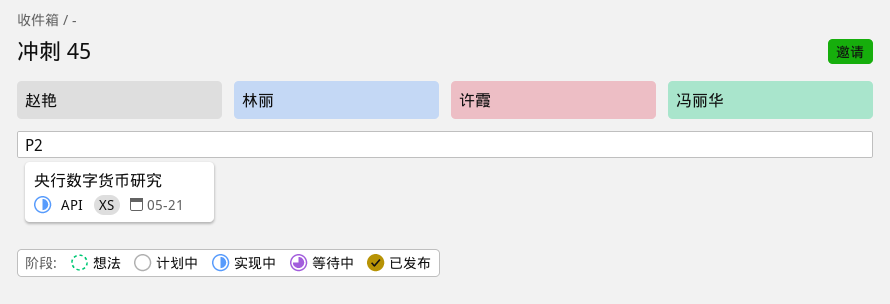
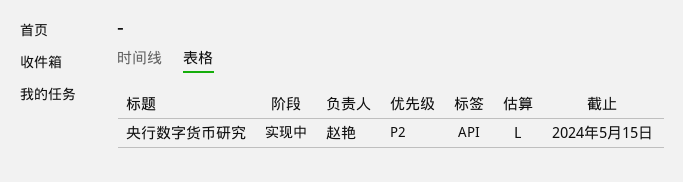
央行数字货币研究, estimate: XS -> L
央行数字货币研究, due: May 21 -> May 15

